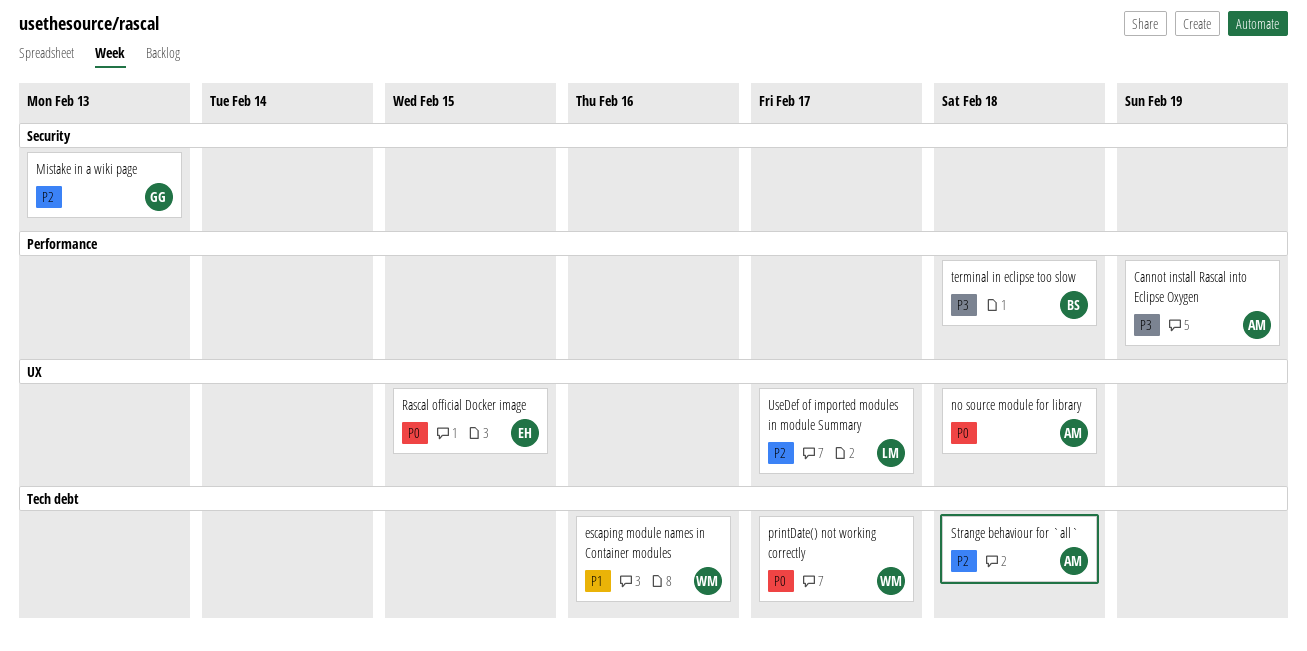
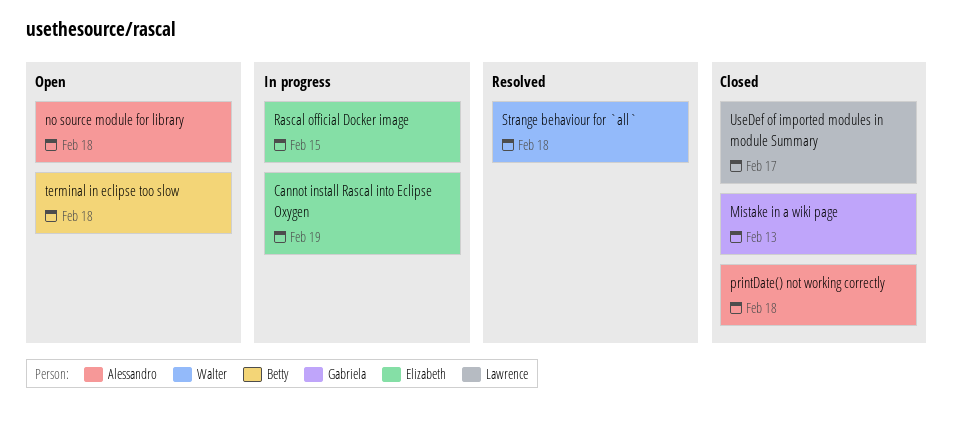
Cannot install Rascal into Eclipse Oxygen, owner: Alessandro -> Elizabeth
escaping module names in Container modules: present -> none
printDate() not working correctly, owner: Walter -> Alessandro
printDate() not working correctly, due: Feb 17 -> Feb 18
Strange behaviour for `all`, owner: Alessandro -> Walter

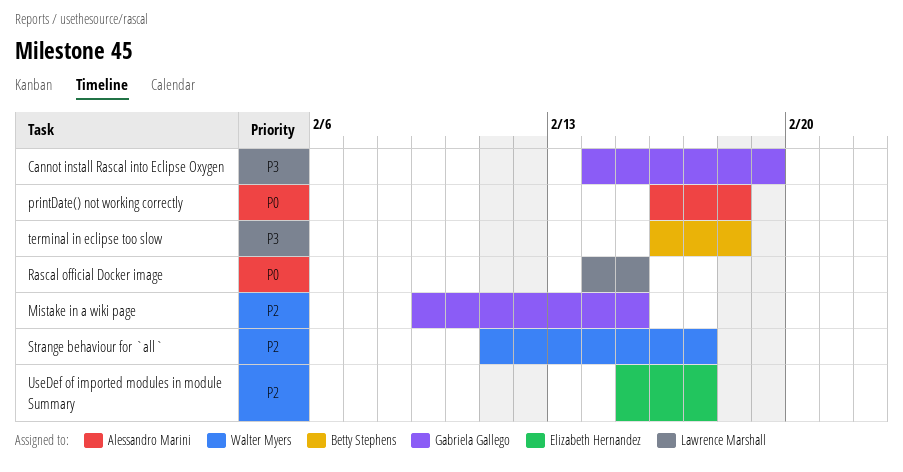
Cannot install Rascal into Eclipse Oxygen, owner: Elizabeth Hernandez -> Gabriela Gallego
Mistake in a wiki page, due: Feb 13 -> Feb 15
no source module for library: present -> none
Rascal official Docker image, owner: Elizabeth Hernandez -> Lawrence Marshall
Strange behaviour for `all`, due: Feb 18 -> Feb 17
UseDef of imported modules in module Summary, owner: Lawrence Marshall -> Elizabeth Hernandez

